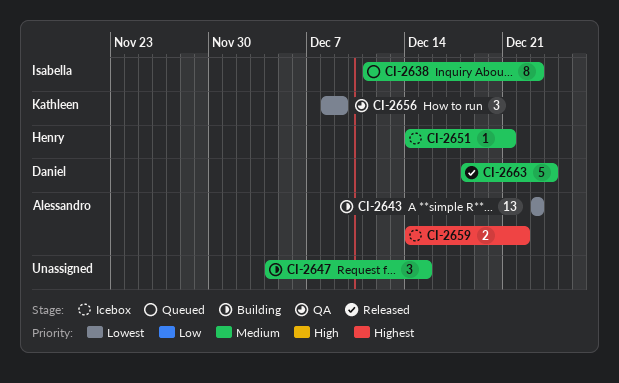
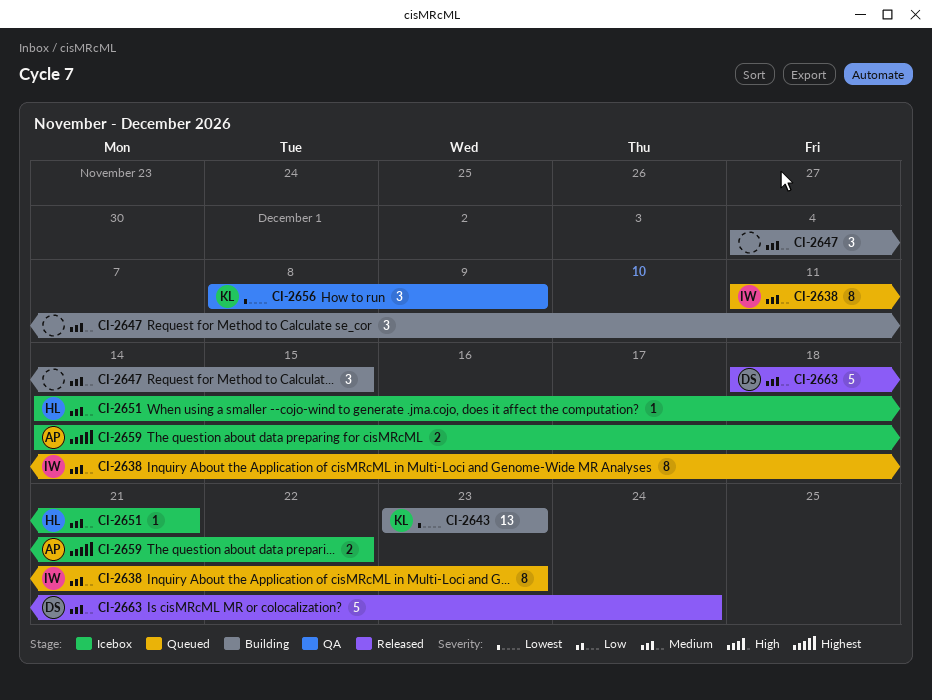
CI-2643, owner: Alessandro -> Kathleen

